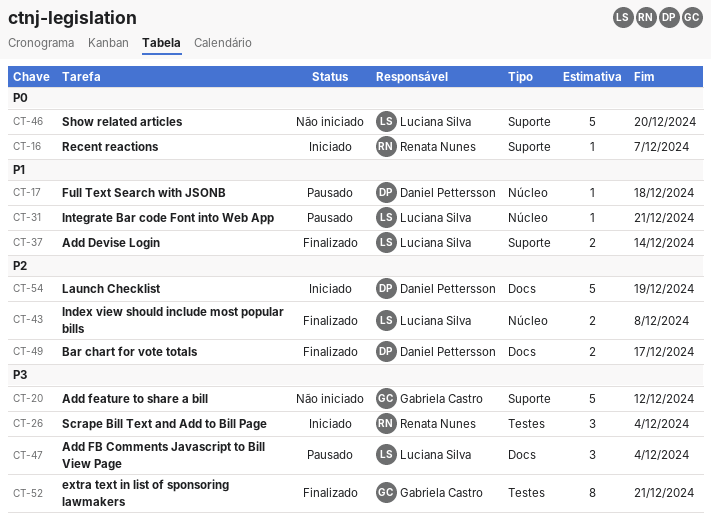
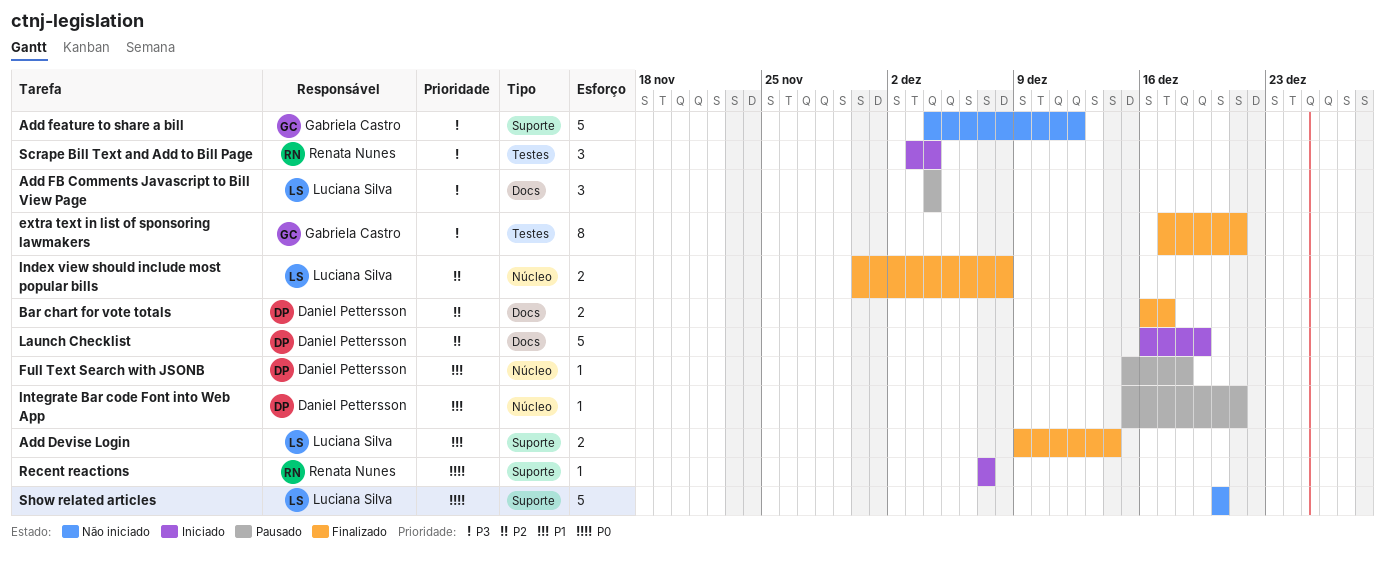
Integrate Bar code Font into Web App, owner: Luciana Silva -> Daniel Pettersson

